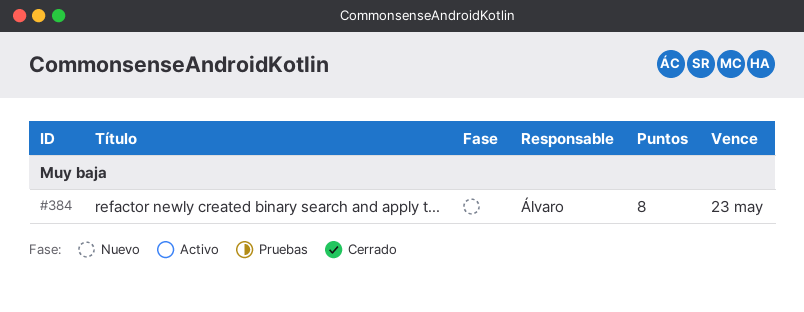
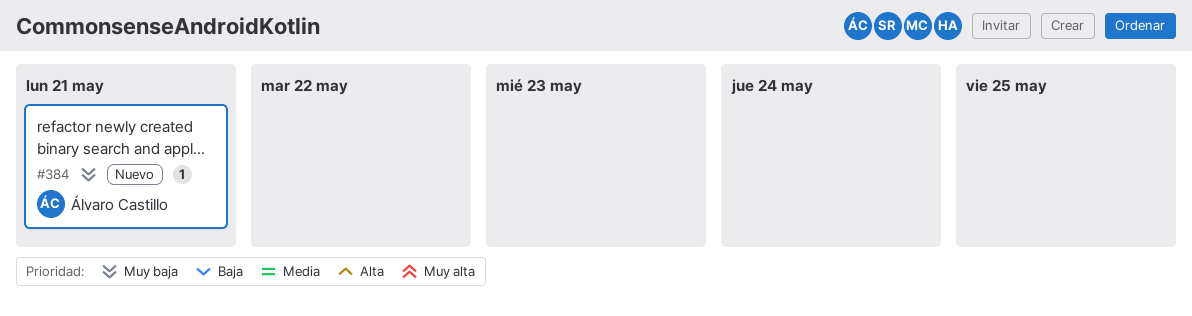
#384, estimate: 8 -> 1
#384, due: May 23 -> May 21

